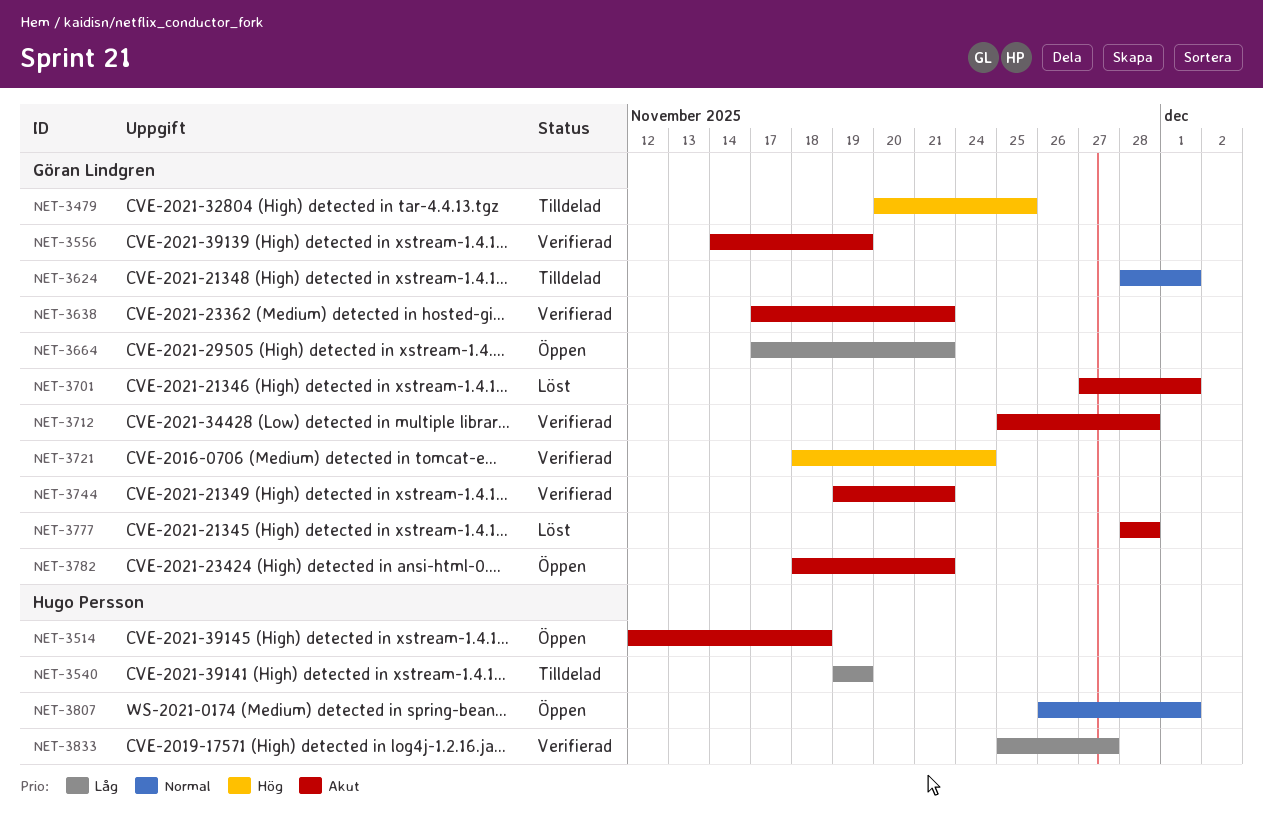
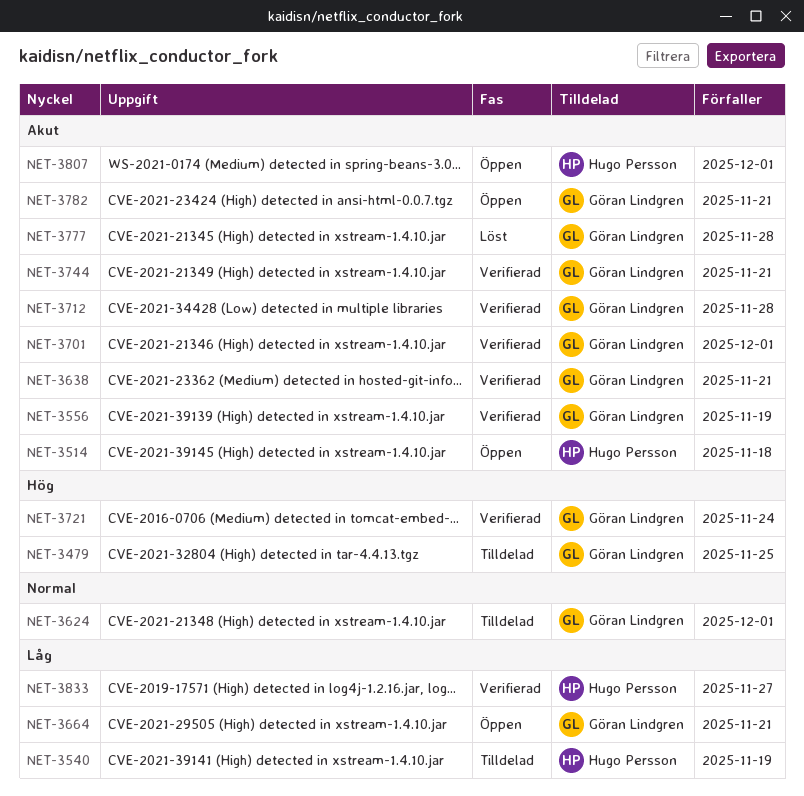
NET-3701, status: Löst -> Verifierad
NET-3807, priority: Normal -> Akut

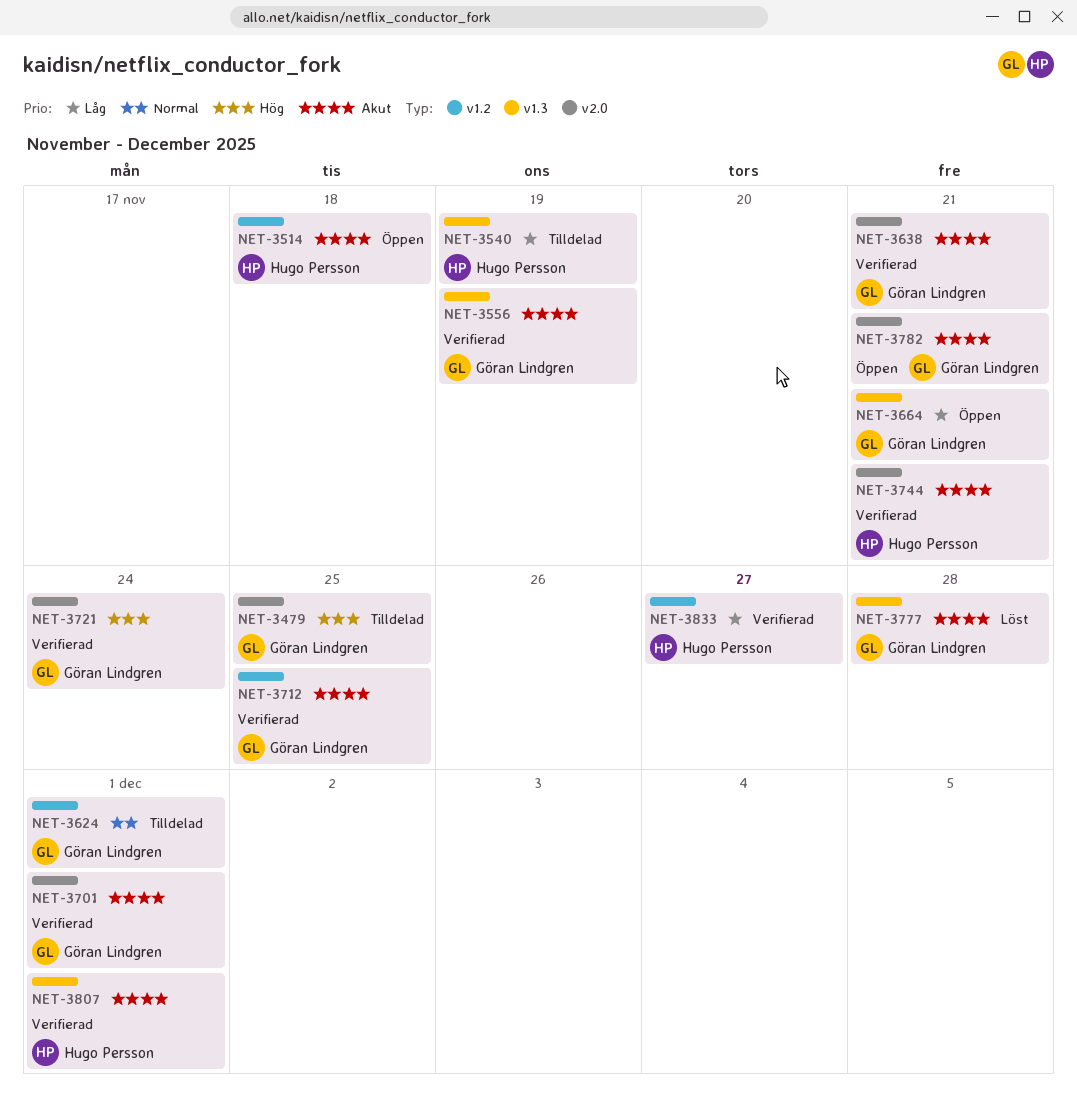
NET-3712, due: Nov 28 -> Nov 25
NET-3744, owner: Göran Lindgren -> Hugo Persson
NET-3807, status: Öppen -> Verifierad

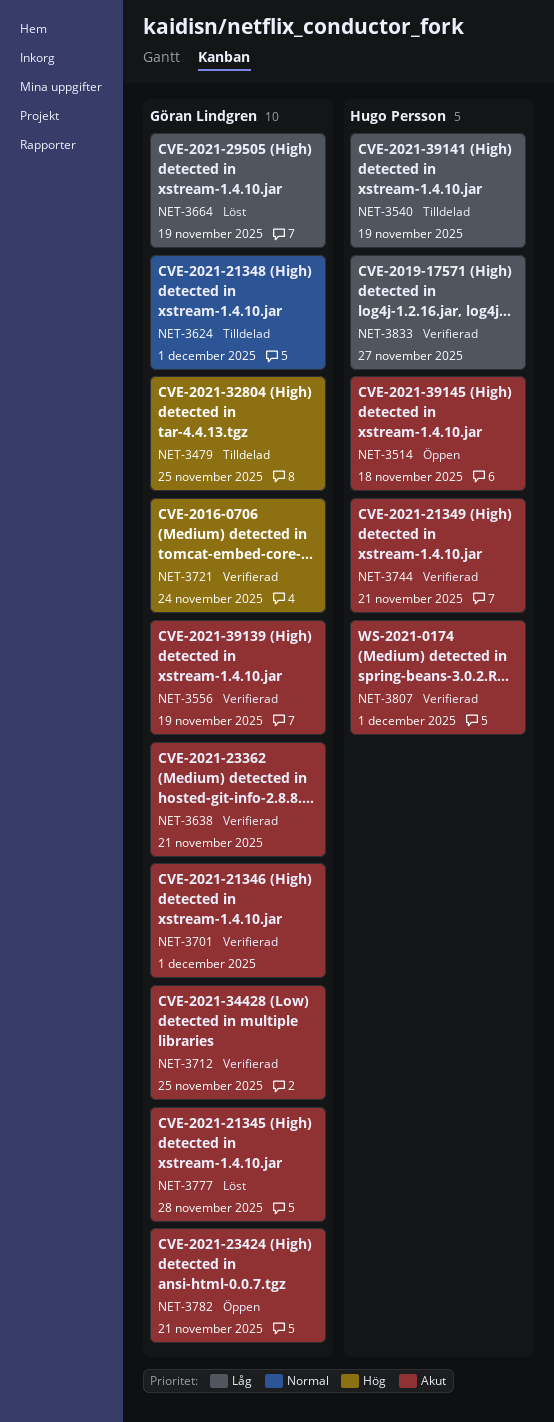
NET-3664, status: Öppen -> Löst
NET-3664, due: Nov 21 -> Nov 19

